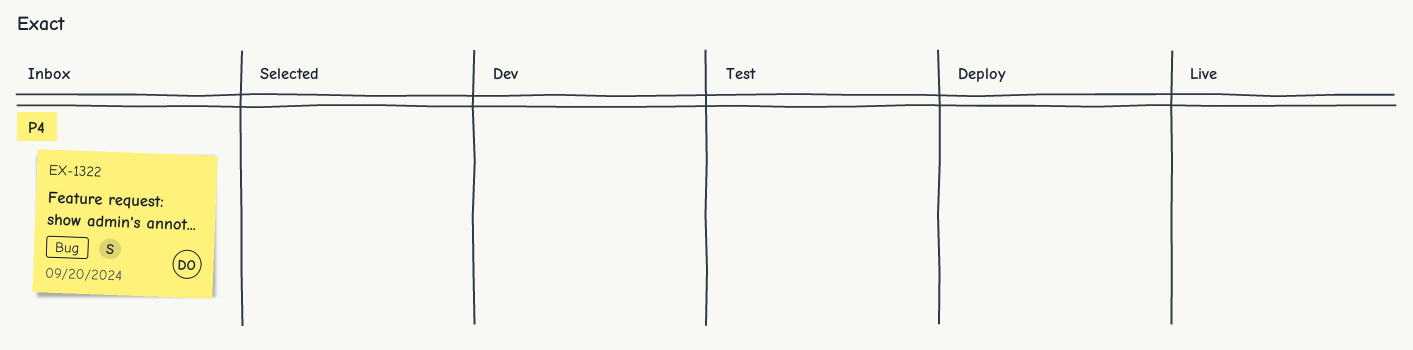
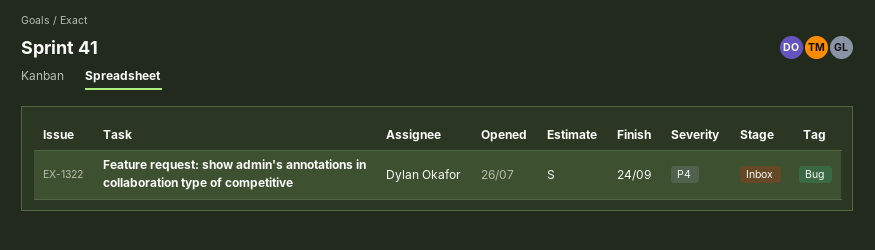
EX-1322, due: Sep 20 -> Sep 24

